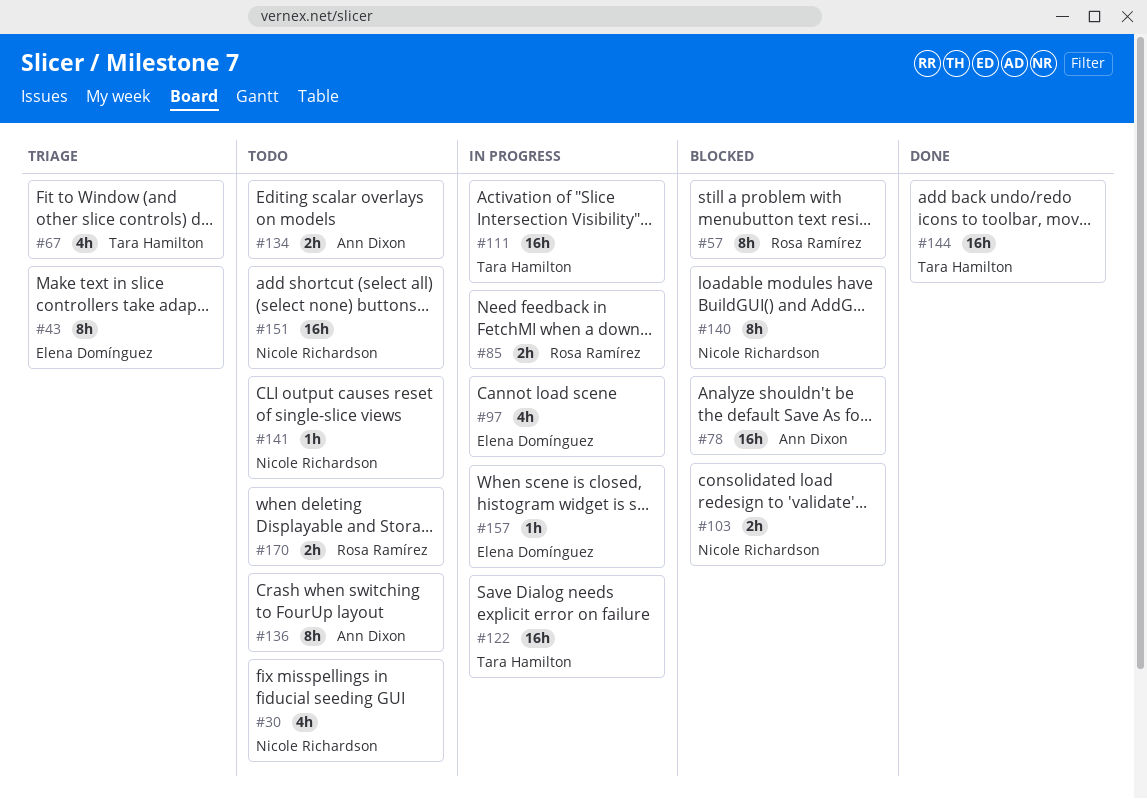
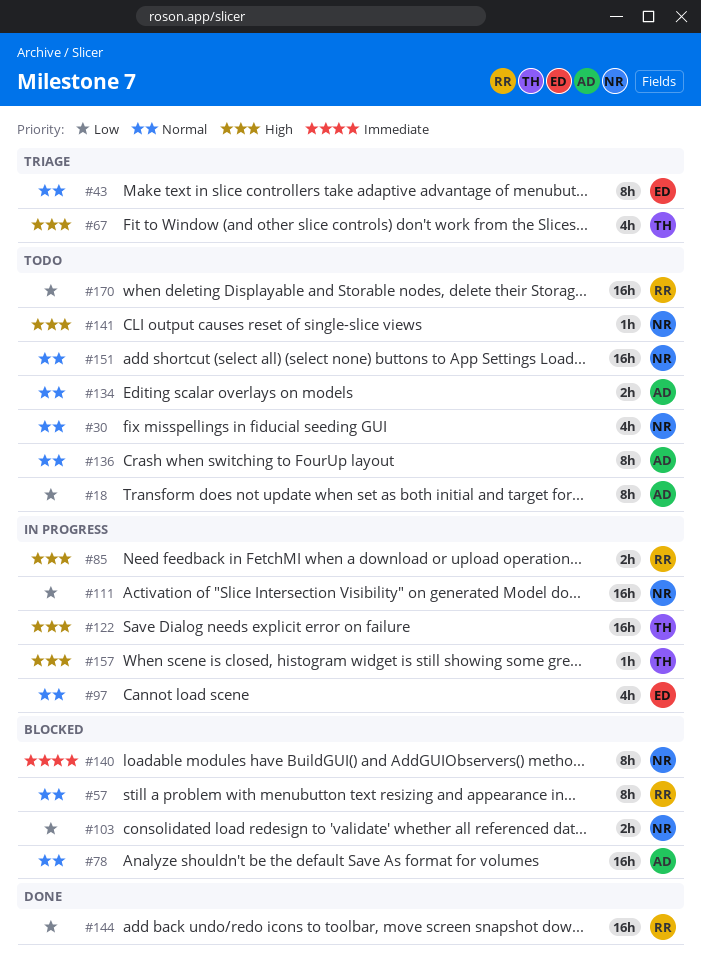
#18: none -> present
#111, owner: Tara Hamilton -> Nicole Richardson
#144, owner: Tara Hamilton -> Rosa Ramírez
#157, owner: Elena Domínguez -> Tara Hamilton
#170, estimate: 2h -> 16h

